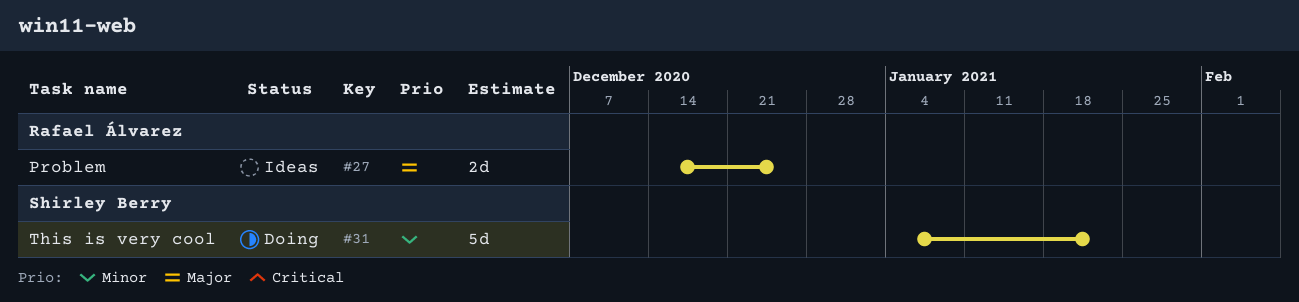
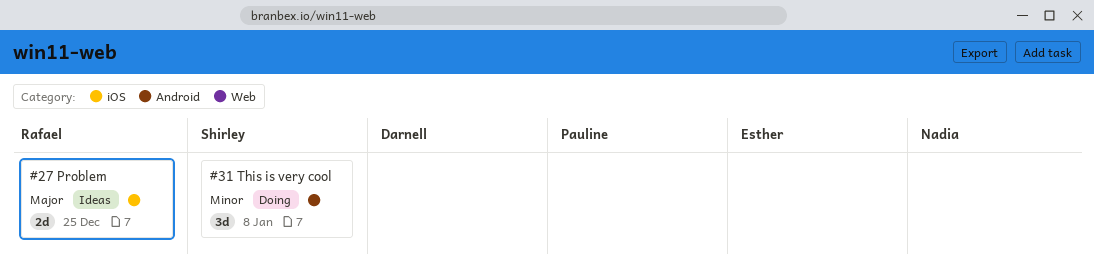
#31, estimate: 5d -> 3d
#31, due: Jan 22 -> Jan 8

